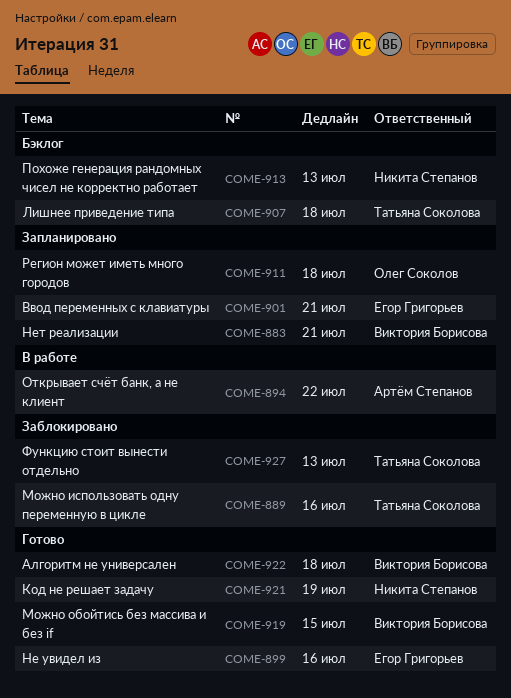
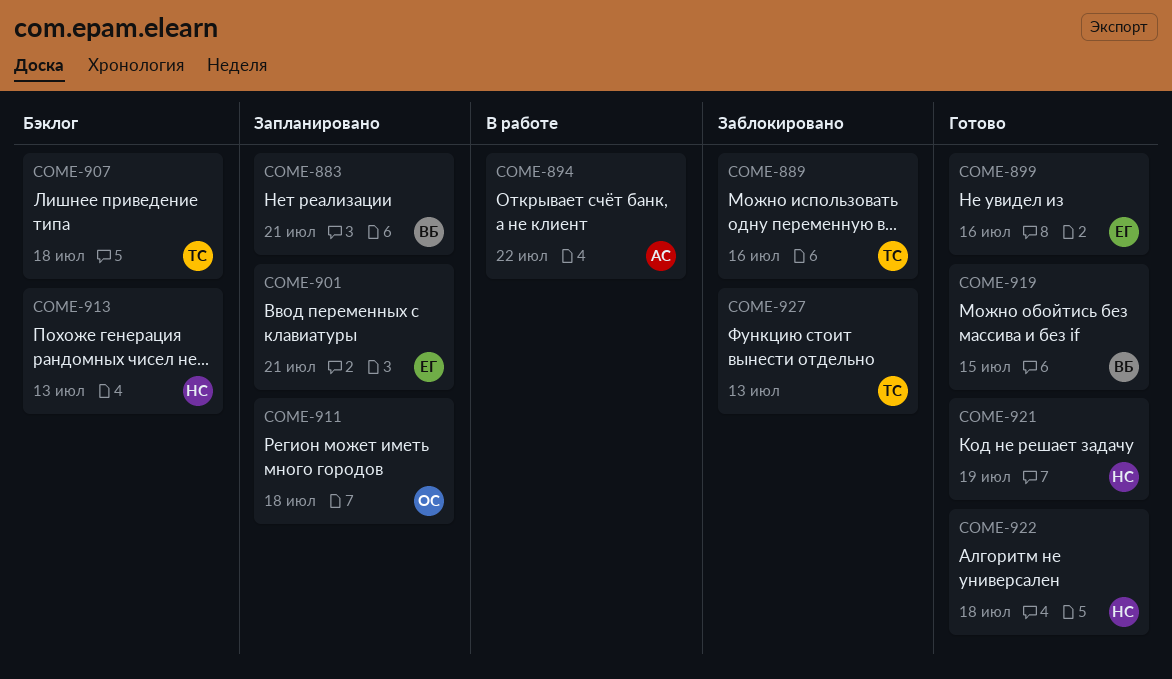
COME-922, owner: Виктория Борисова -> Никита Степанов

